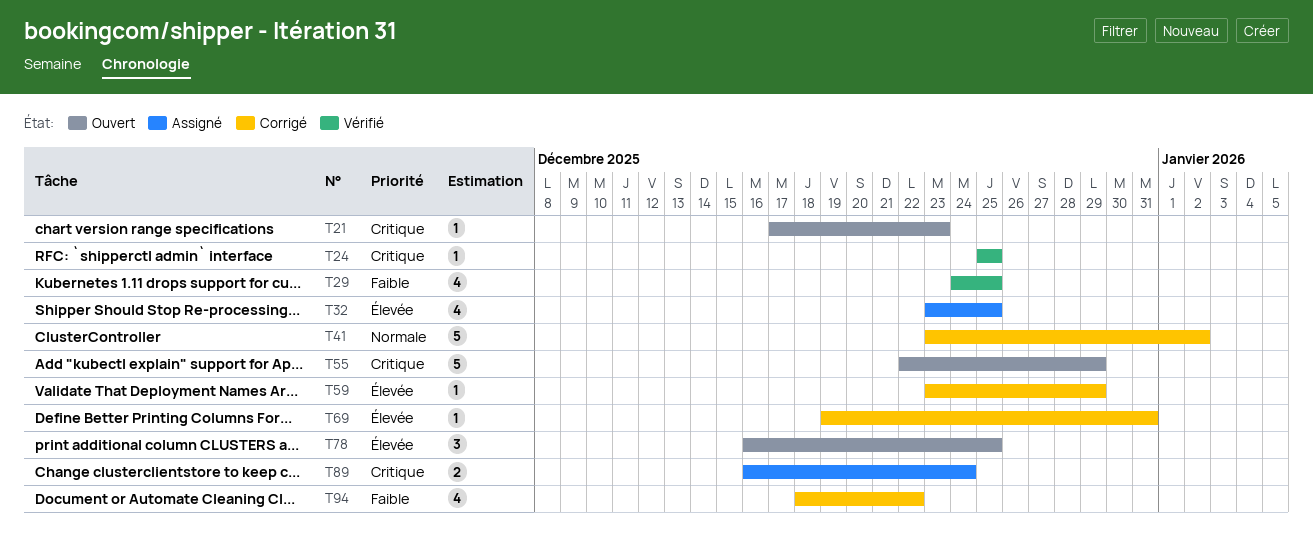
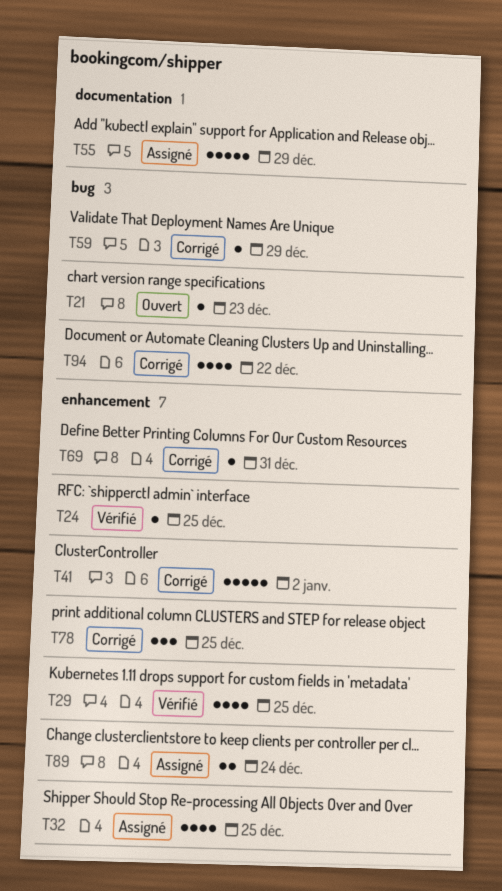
T55, status: Ouvert -> Assigné
T78, status: Ouvert -> Corrigé

